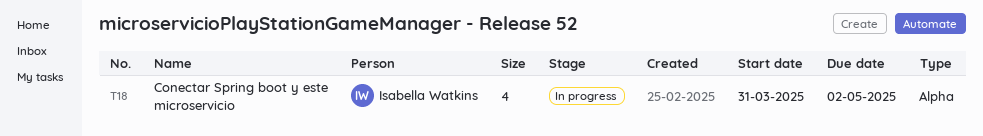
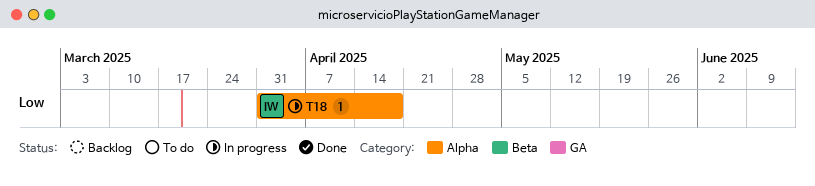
T18, estimate: 4 -> 1
T18, due: May 2 -> Apr 18

